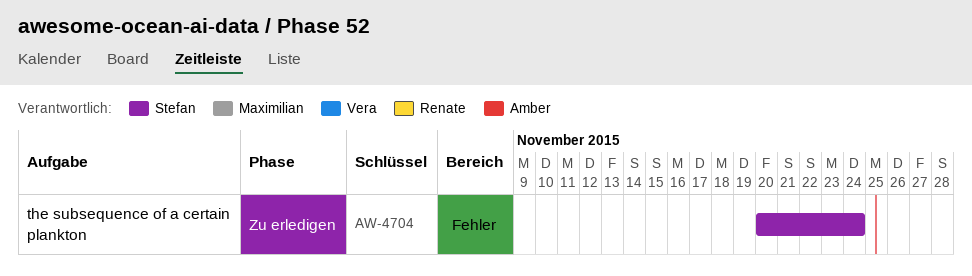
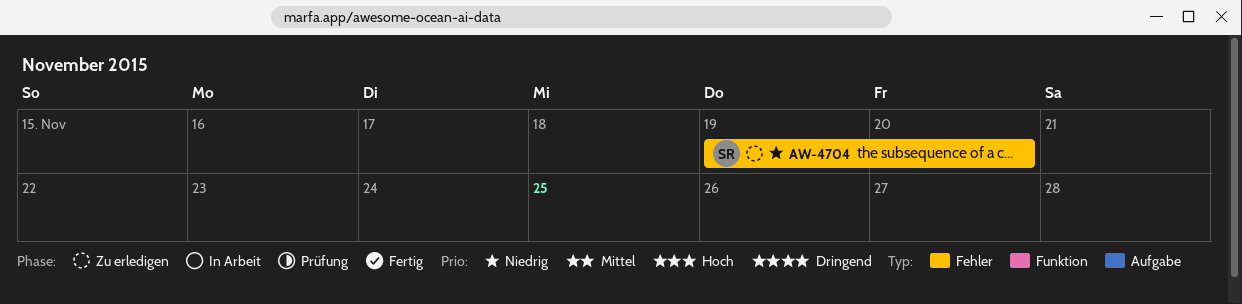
AW-4704, start: Nov 20 -> Nov 19
AW-4704, due: Nov 24 -> Nov 20

